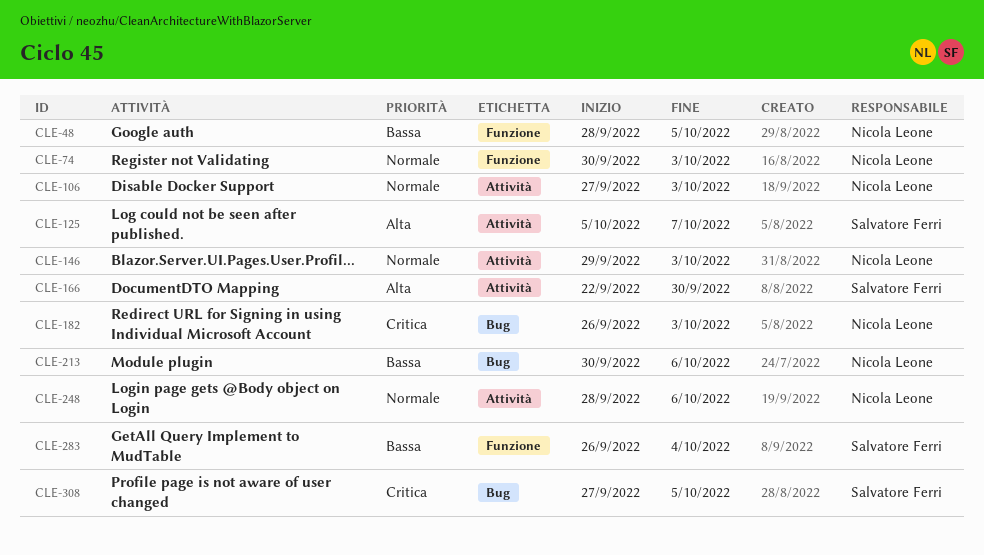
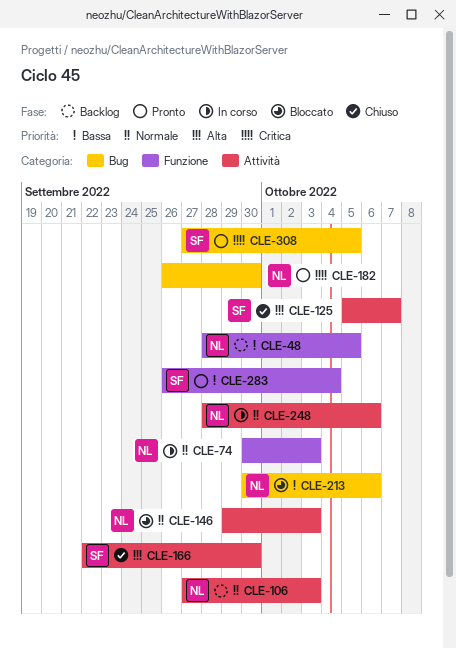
CLE-182, due: Oct 3 -> Sep 30

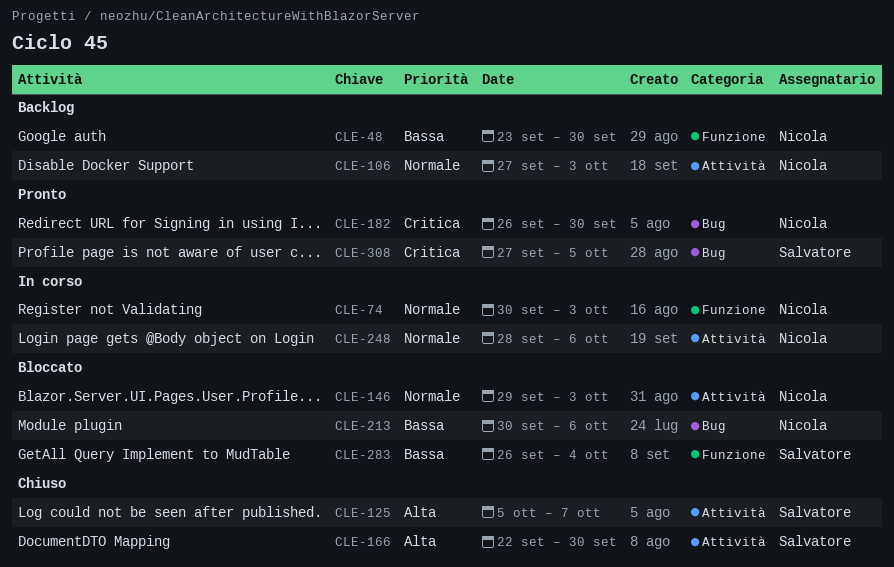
CLE-48, start: Sep 28 -> Sep 23
CLE-48, due: Oct 5 -> Sep 30
CLE-283, status: Pronto -> Bloccato

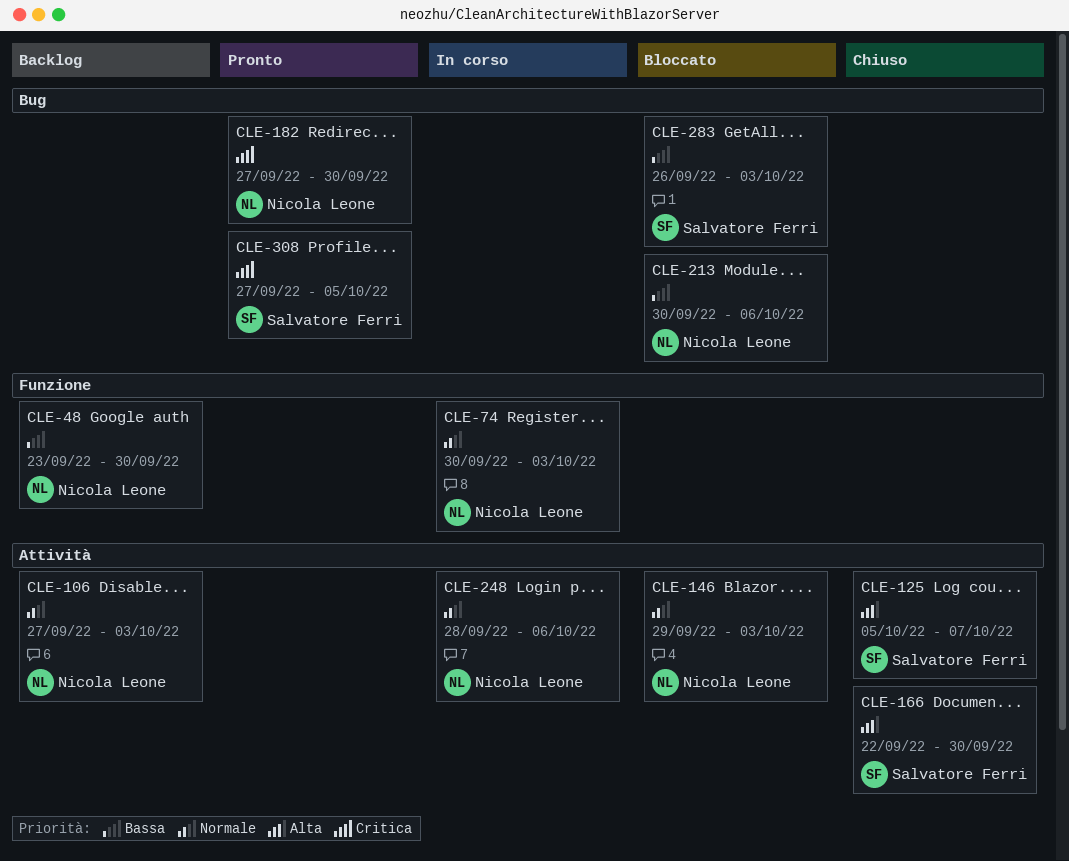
CLE-182, start: Sep 26 -> Sep 27
CLE-283, label: Funzione -> Bug
CLE-283, due: Oct 4 -> Oct 3

